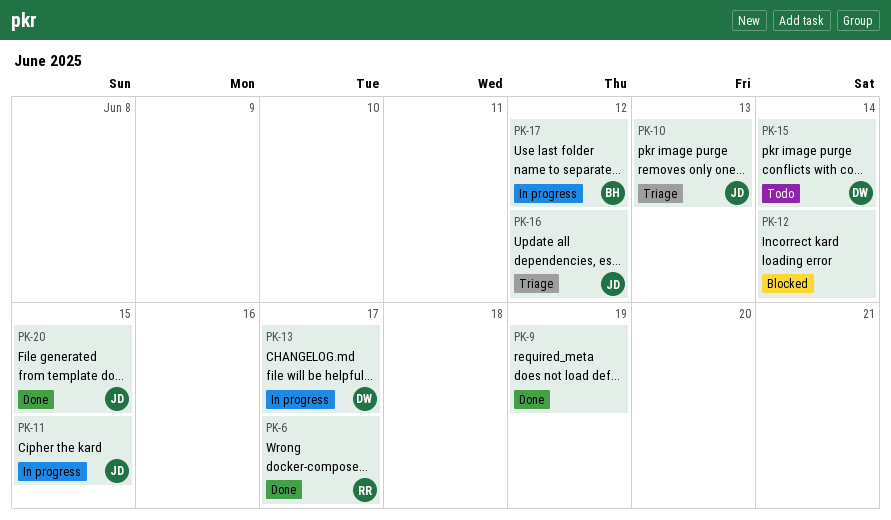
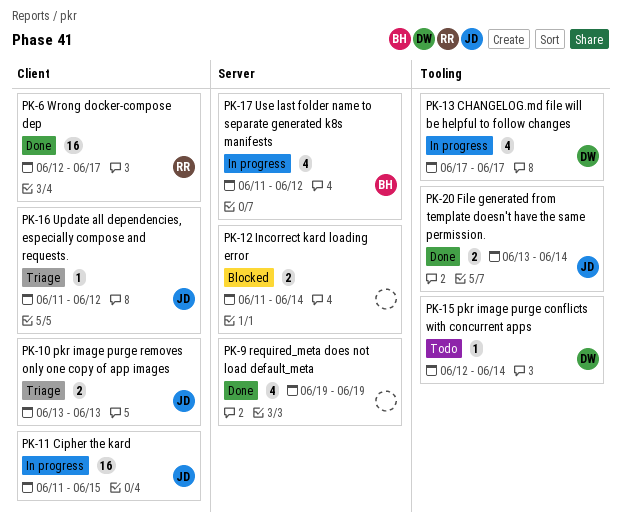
PK-20, due: Jun 15 -> Jun 14

